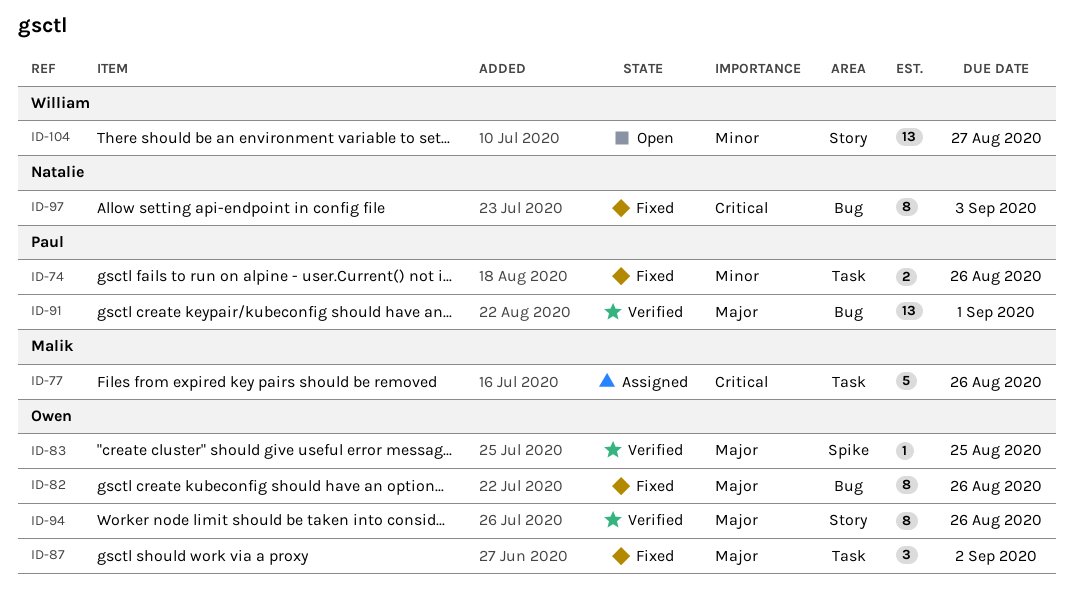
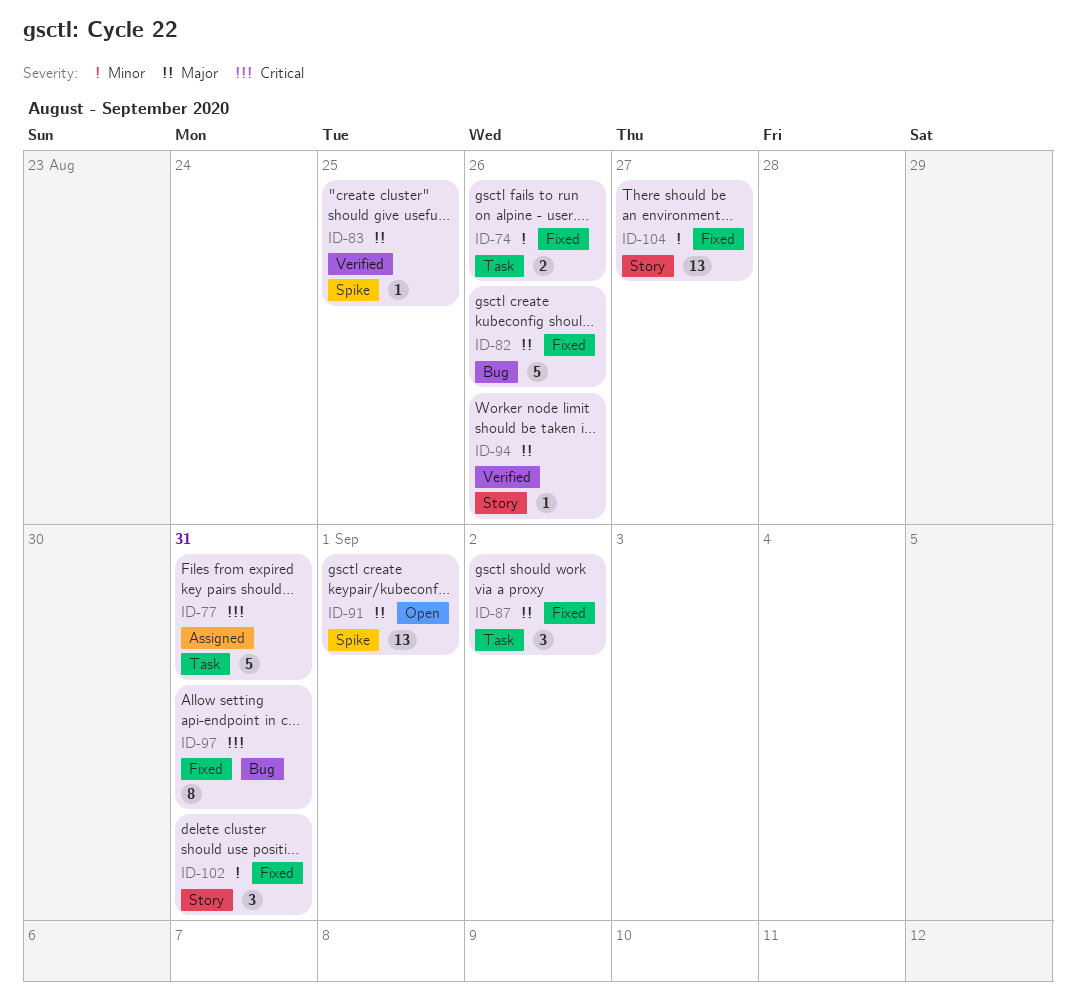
ID-77, due: Aug 26 -> Aug 31
ID-82, estimate: 8 -> 5
ID-91, status: Verified -> Open
ID-91, label: Bug -> Spike
ID-94, estimate: 8 -> 1
ID-97, due: Sep 3 -> Aug 31
ID-102: none -> present
ID-104, status: Open -> Fixed

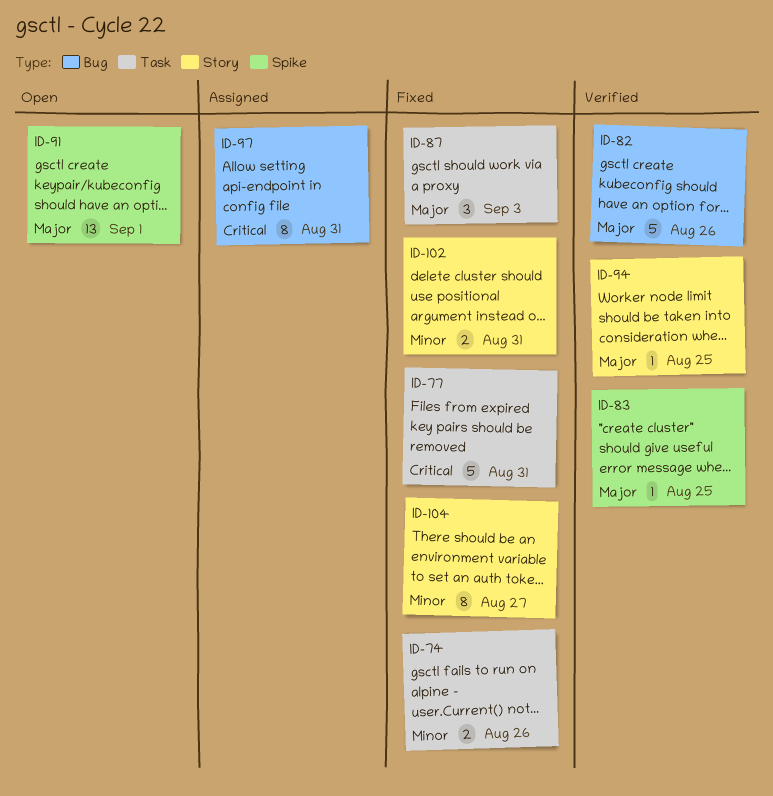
ID-77, status: Assigned -> Fixed
ID-82, status: Fixed -> Verified
ID-87, due: Sep 2 -> Sep 3
ID-94, due: Aug 26 -> Aug 25
ID-97, status: Fixed -> Assigned
ID-102, estimate: 3 -> 2
ID-104, estimate: 13 -> 8

